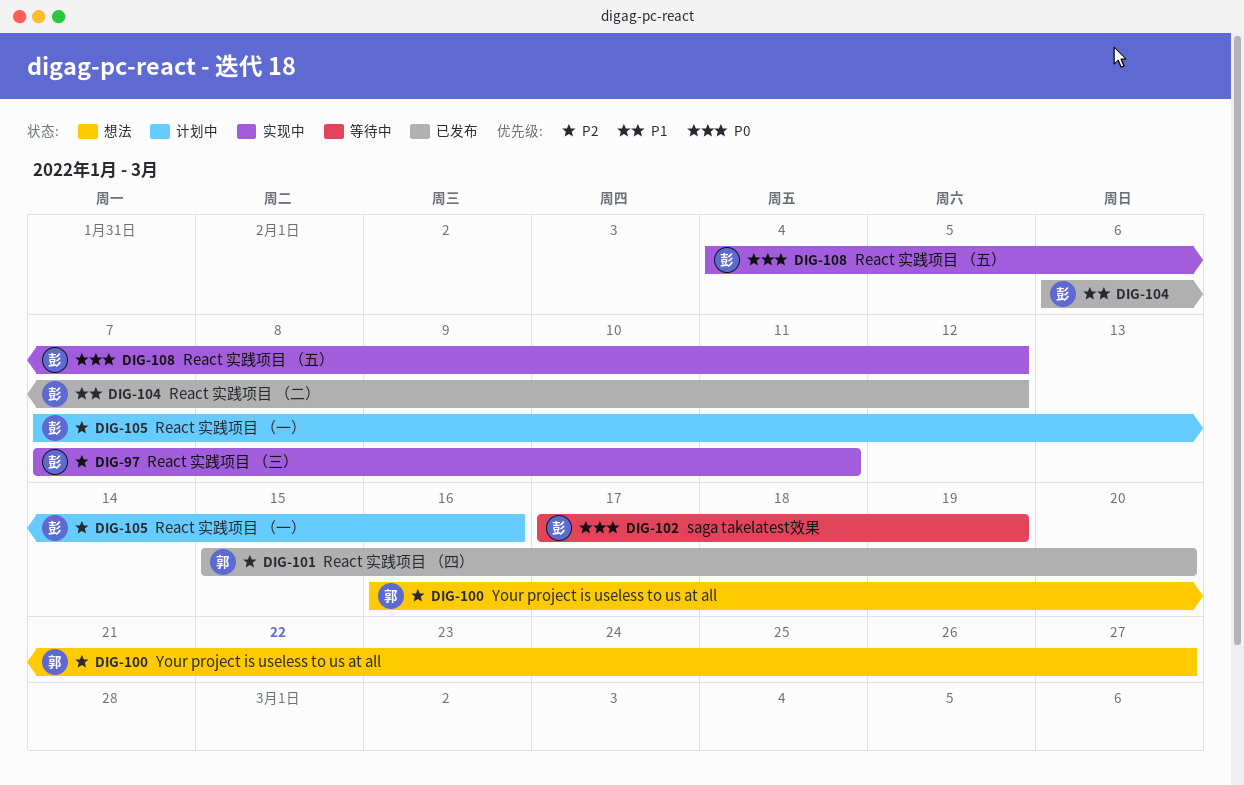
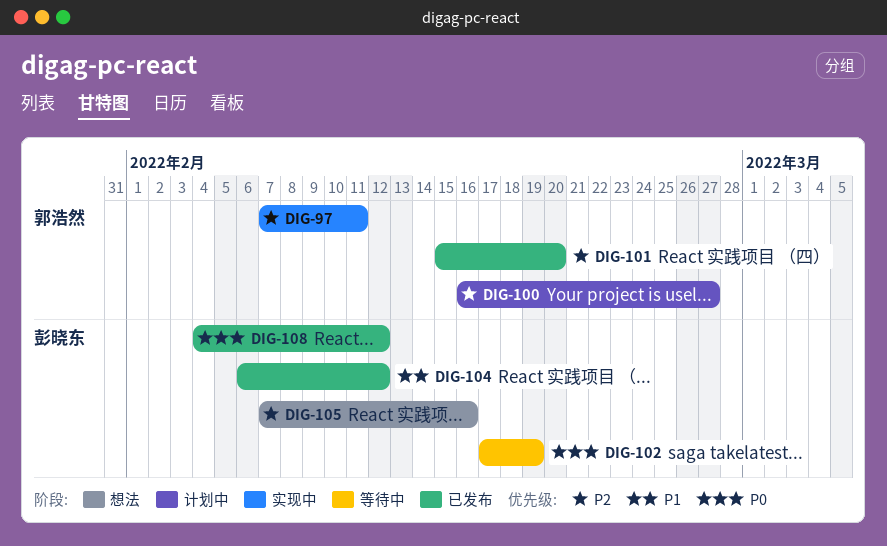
DIG-97, owner: 彭晓东 -> 郭浩然
DIG-100, status: 想法 -> 计划中
DIG-105, status: 计划中 -> 想法
DIG-108, status: 实现中 -> 已发布

